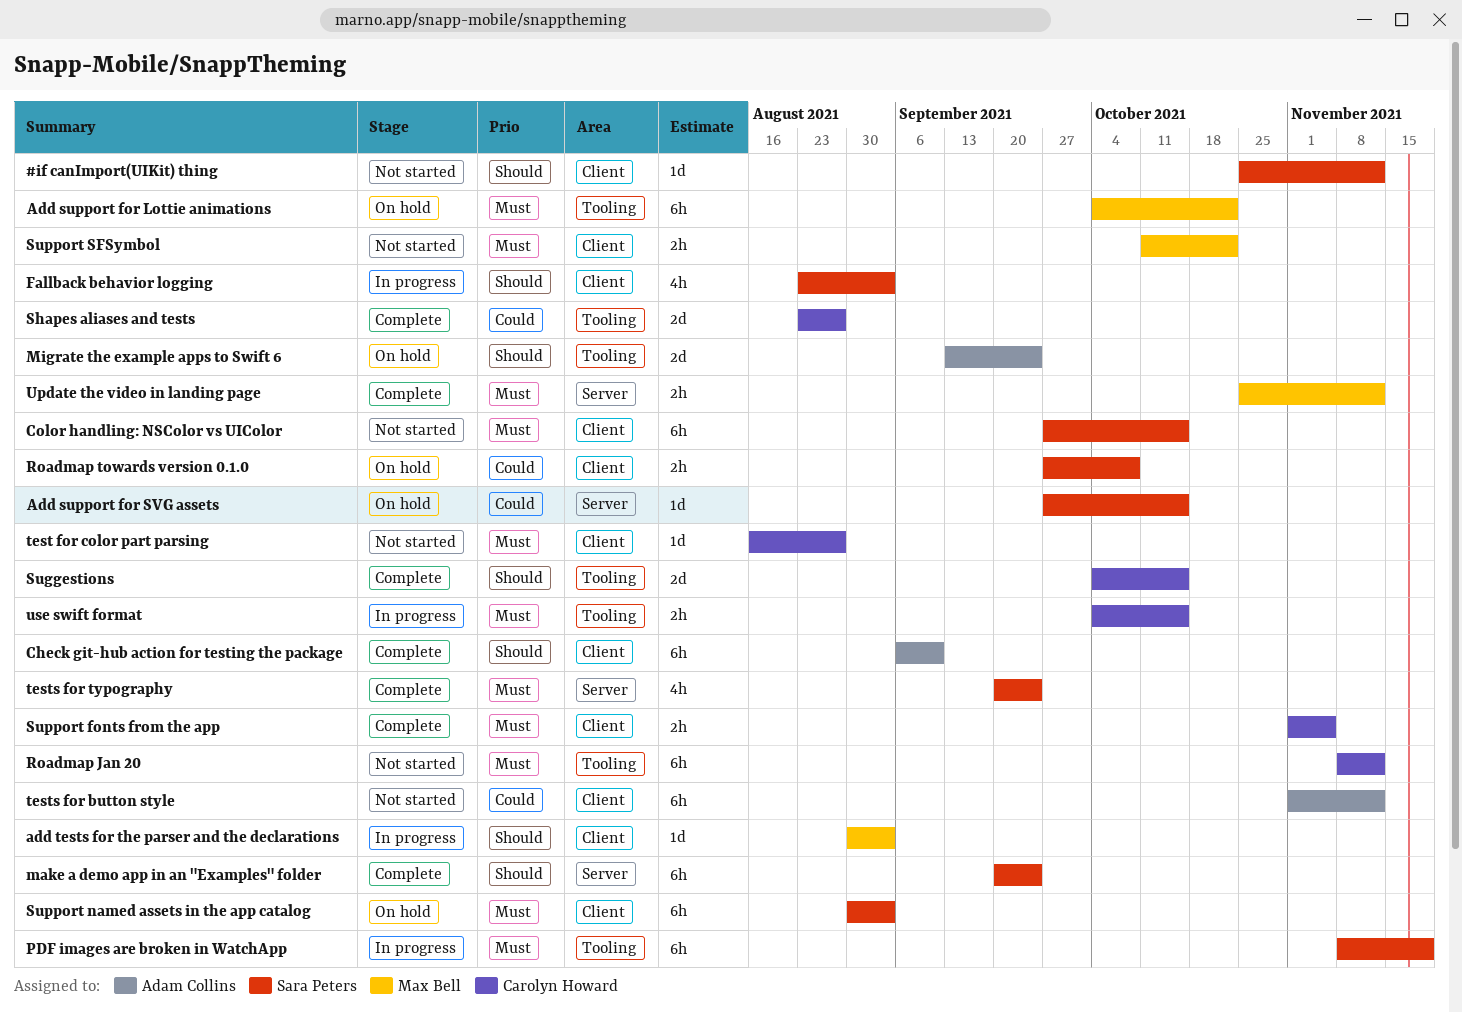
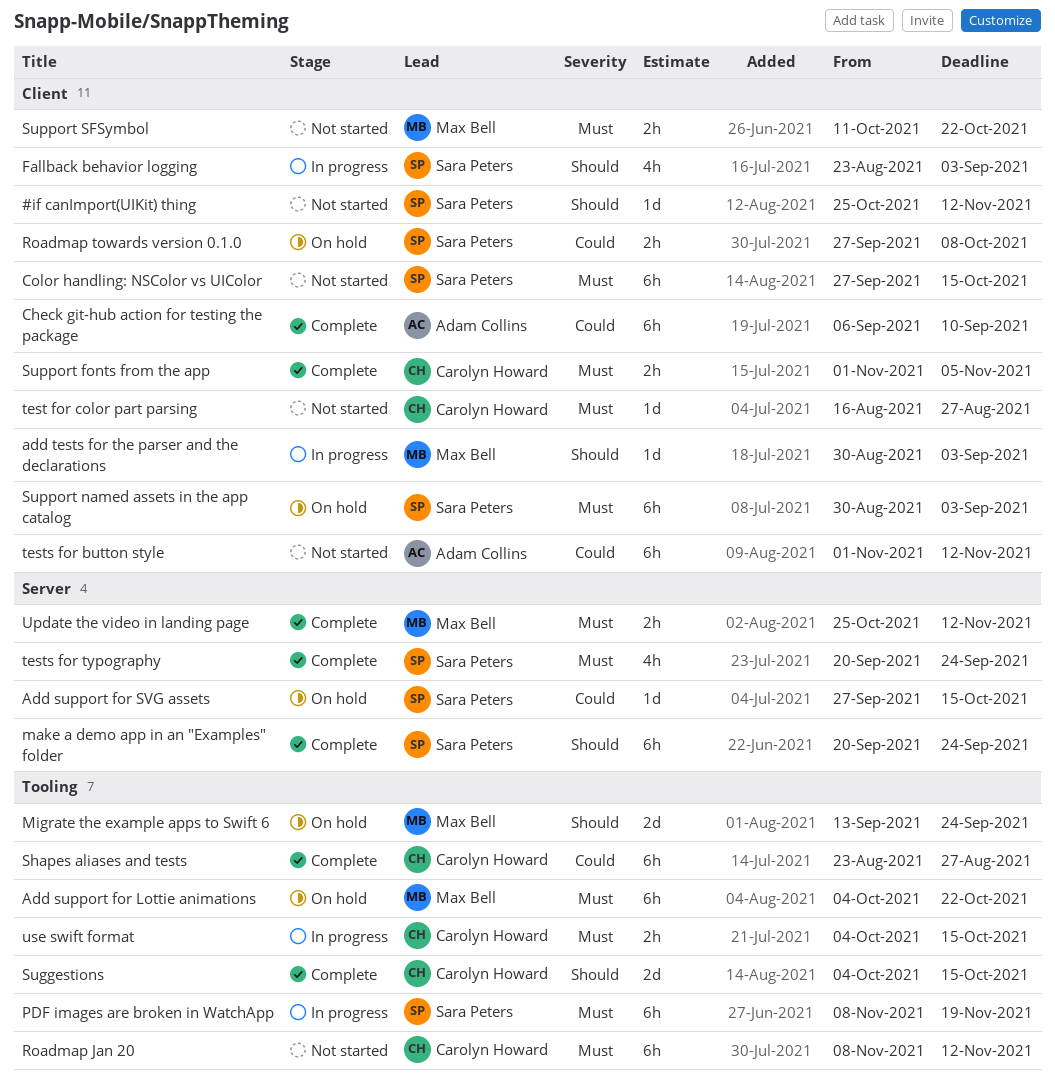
Check git-hub action for testing the package, priority: Should -> Could
Migrate the example apps to Swift 6, owner: Adam Collins -> Max Bell
Shapes aliases and tests, estimate: 2d -> 6h

